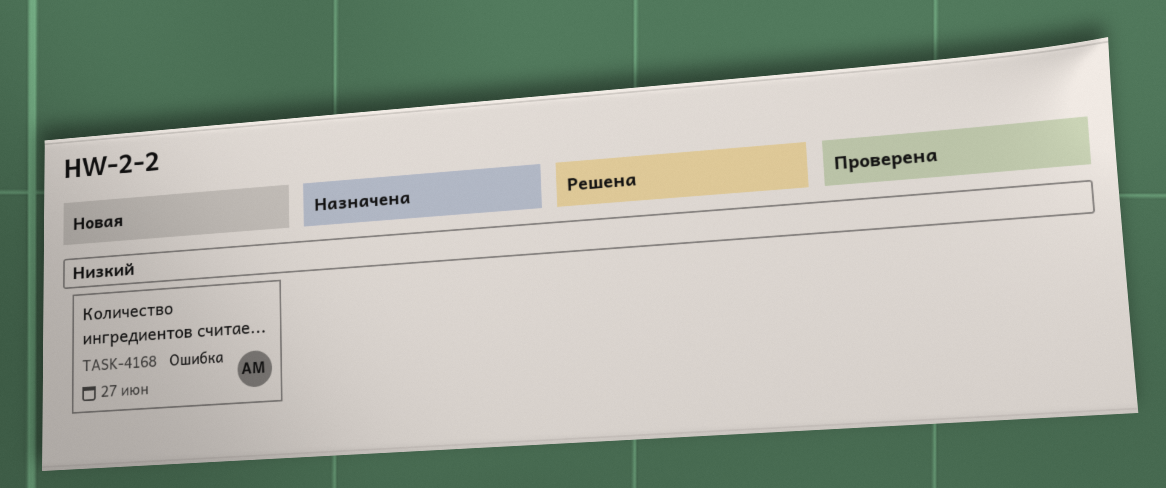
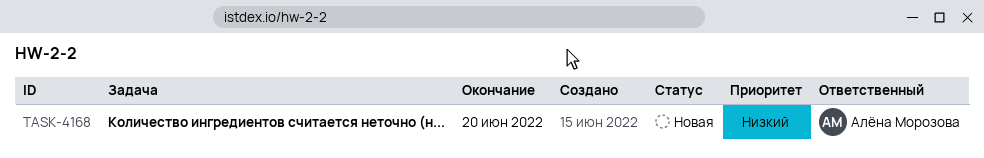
TASK-4168, due: Jun 27 -> Jun 20

